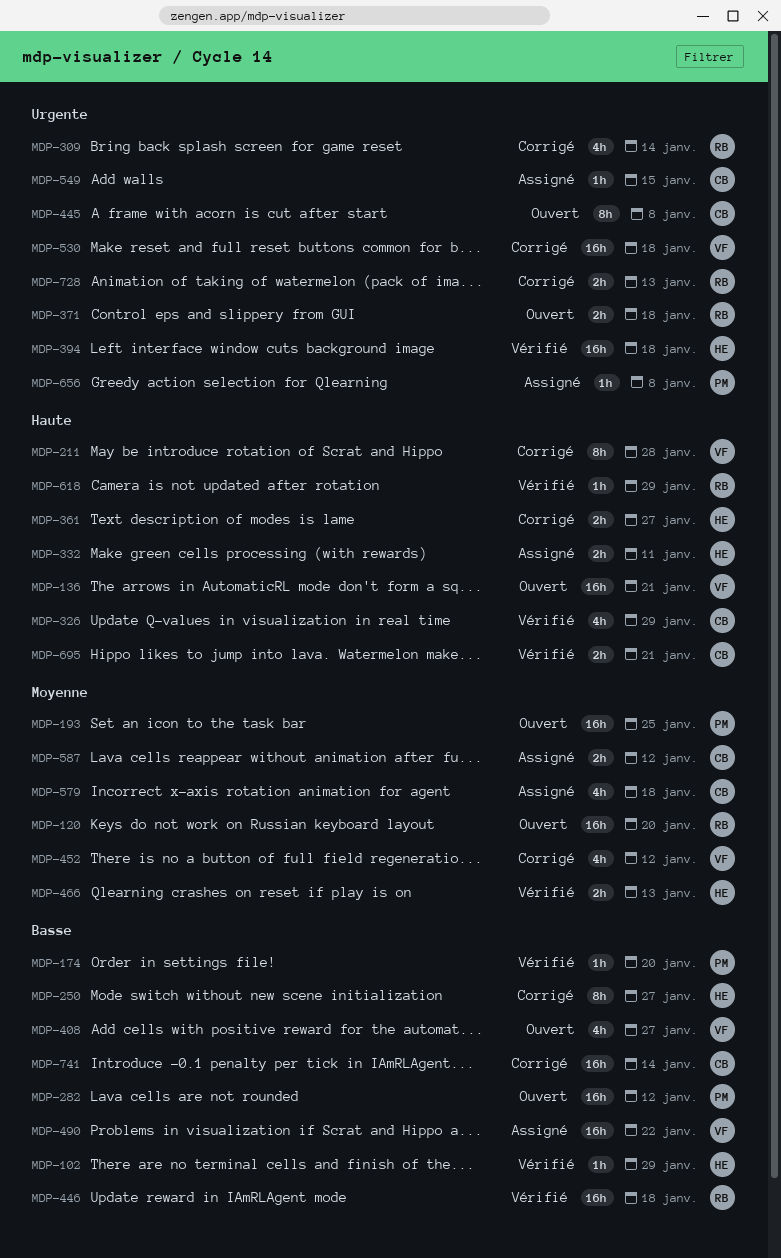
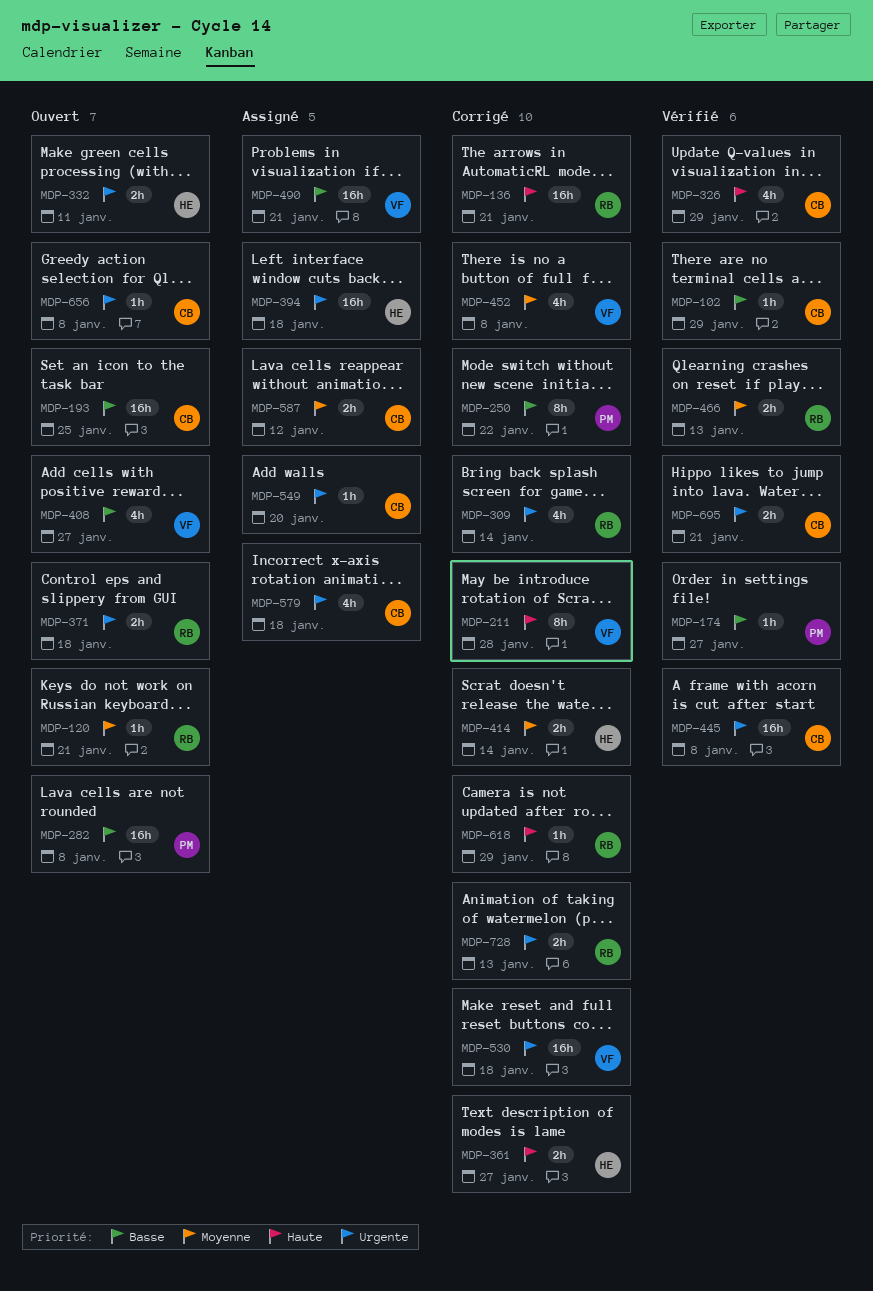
MDP-102, owner: HE -> CB
MDP-120, estimate: 16h -> 1h
MDP-120, due: Jan 20 -> Jan 21
MDP-136, status: Ouvert -> Corrigé
MDP-136, owner: VF -> RB
MDP-174, due: Jan 20 -> Jan 27
MDP-193, owner: PM -> CB
MDP-193, priority: Moyenne -> Basse
MDP-250, owner: HE -> PM
MDP-250, due: Jan 27 -> Jan 22
MDP-282, due: Jan 12 -> Jan 8
MDP-332, status: Assigné -> Ouvert
MDP-332, priority: Haute -> Urgente
MDP-394, status: Vérifié -> Assigné
MDP-414: none -> present
MDP-445, status: Ouvert -> Vérifié
MDP-445, estimate: 8h -> 16h
MDP-446: present -> none
MDP-452, due: Jan 12 -> Jan 8
MDP-466, owner: HE -> RB
MDP-490, due: Jan 22 -> Jan 21
MDP-549, due: Jan 15 -> Jan 20
MDP-579, priority: Moyenne -> Urgente
MDP-618, status: Vérifié -> Corrigé
MDP-656, status: Assigné -> Ouvert
MDP-656, owner: PM -> CB
MDP-695, priority: Haute -> Urgente
MDP-741: present -> none

